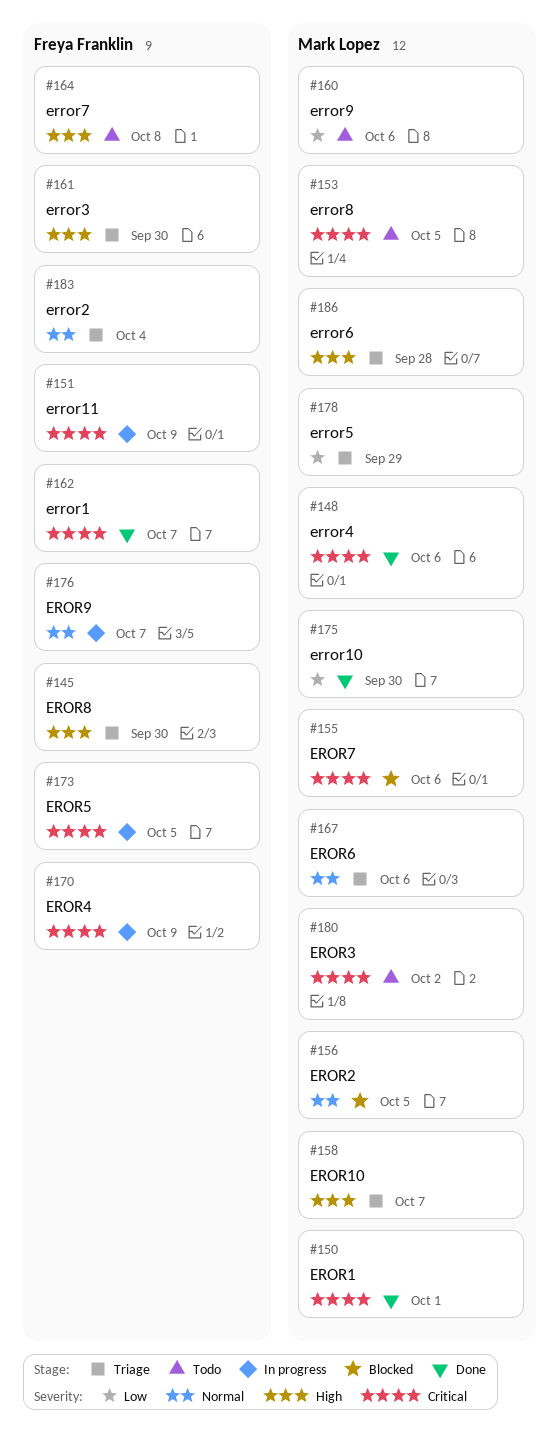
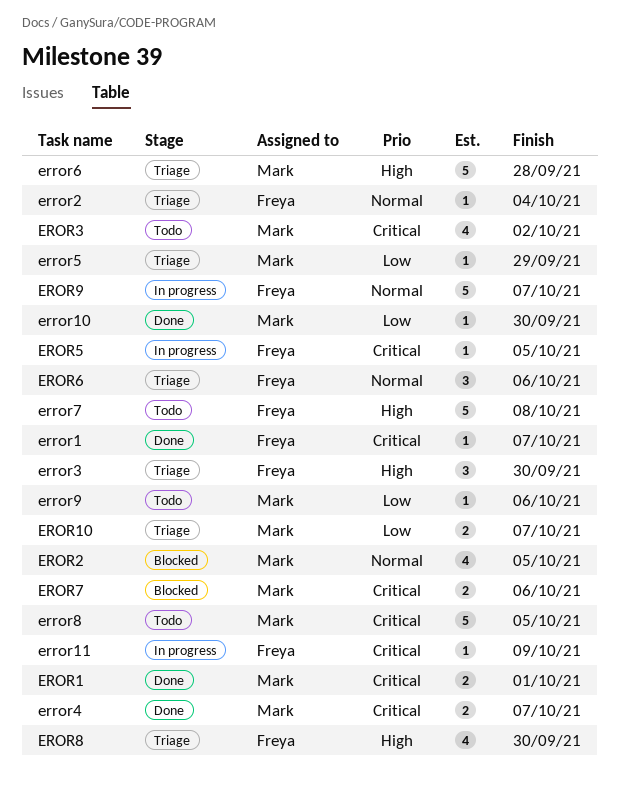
EROR10, priority: High -> Low
EROR4: present -> none
EROR6, owner: Mark Lopez -> Freya Franklin
error4, due: Oct 6 -> Oct 7

